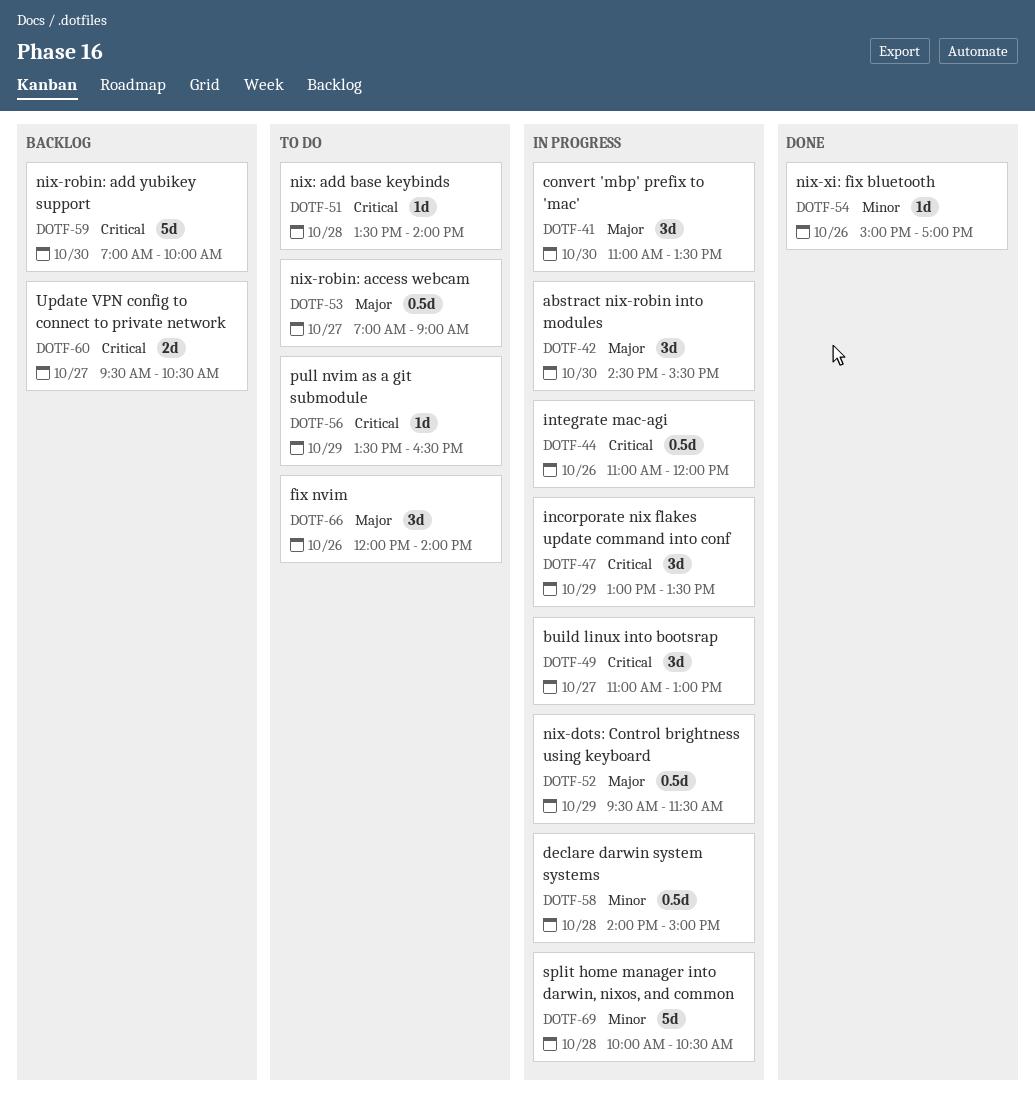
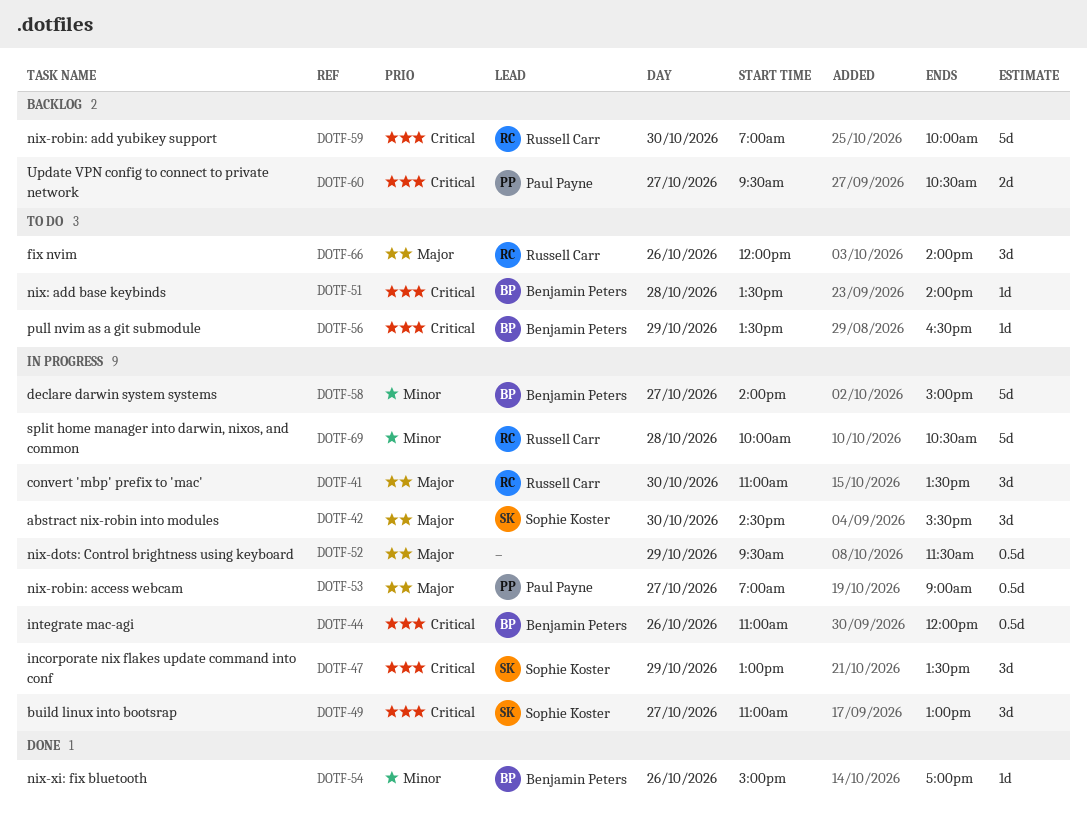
DOTF-53, status: To do -> In progress
DOTF-58, estimate: 0.5d -> 5d
DOTF-58, day: Oct 28 -> Oct 27

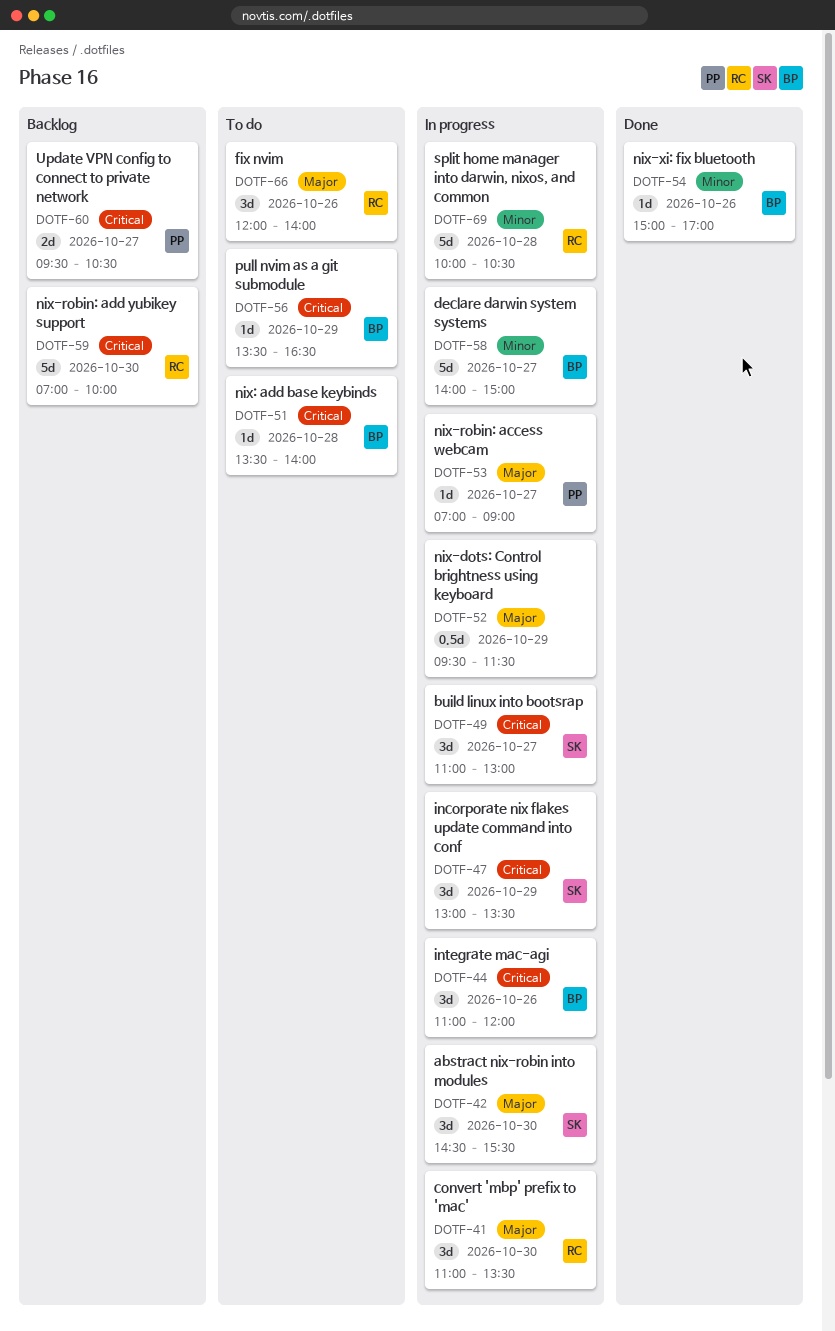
DOTF-44, estimate: 0.5d -> 3d
DOTF-53, estimate: 0.5d -> 1d

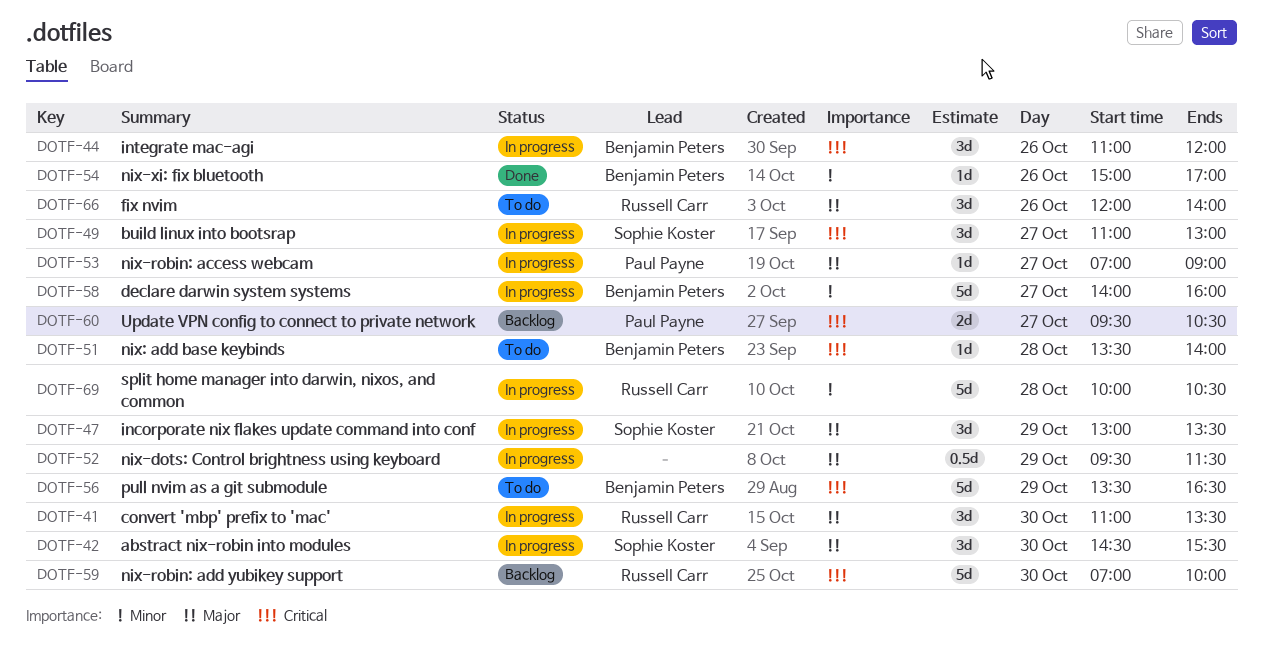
DOTF-47, priority: Critical -> Major
DOTF-56, estimate: 1d -> 5d
DOTF-58, ends: 15:00 -> 16:00

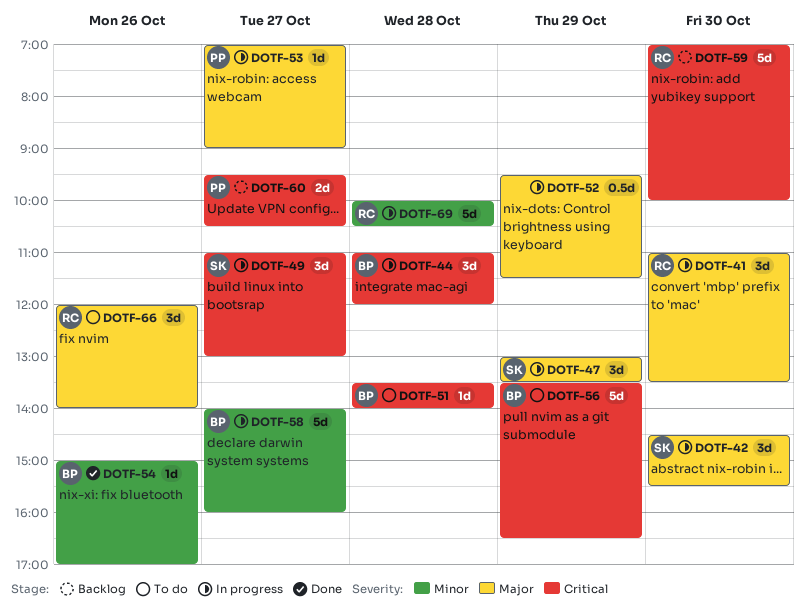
DOTF-44, day: Oct 26 -> Oct 28

